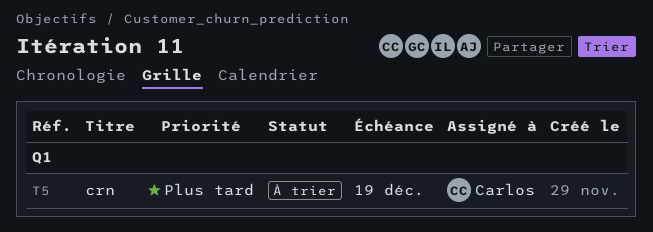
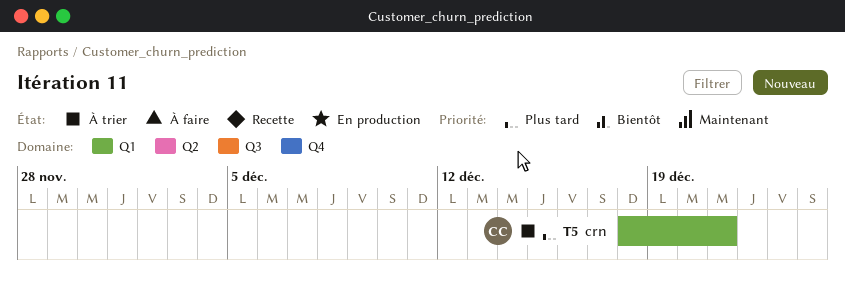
T5, due: Dec 19 -> Dec 21

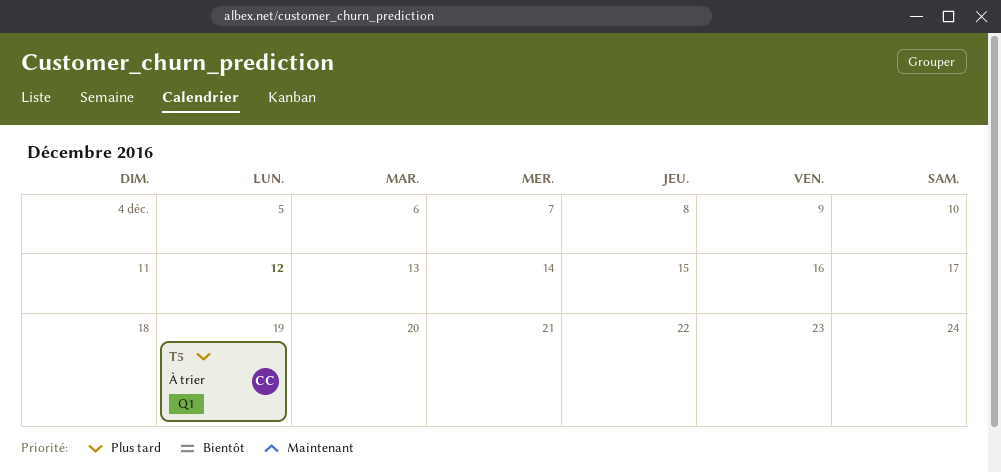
T5, due: Dec 21 -> Dec 19

